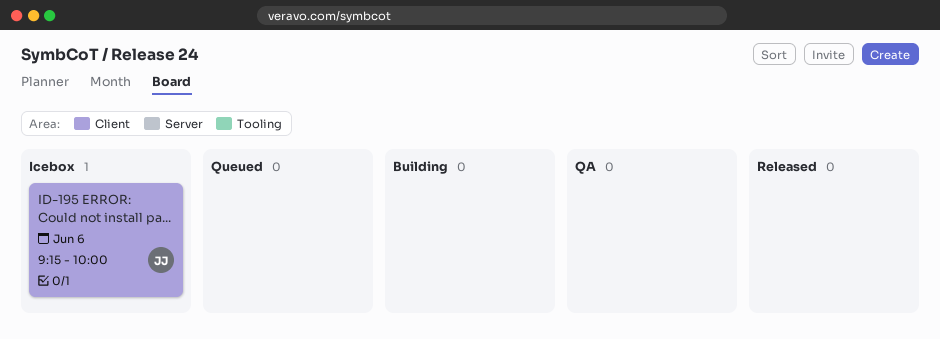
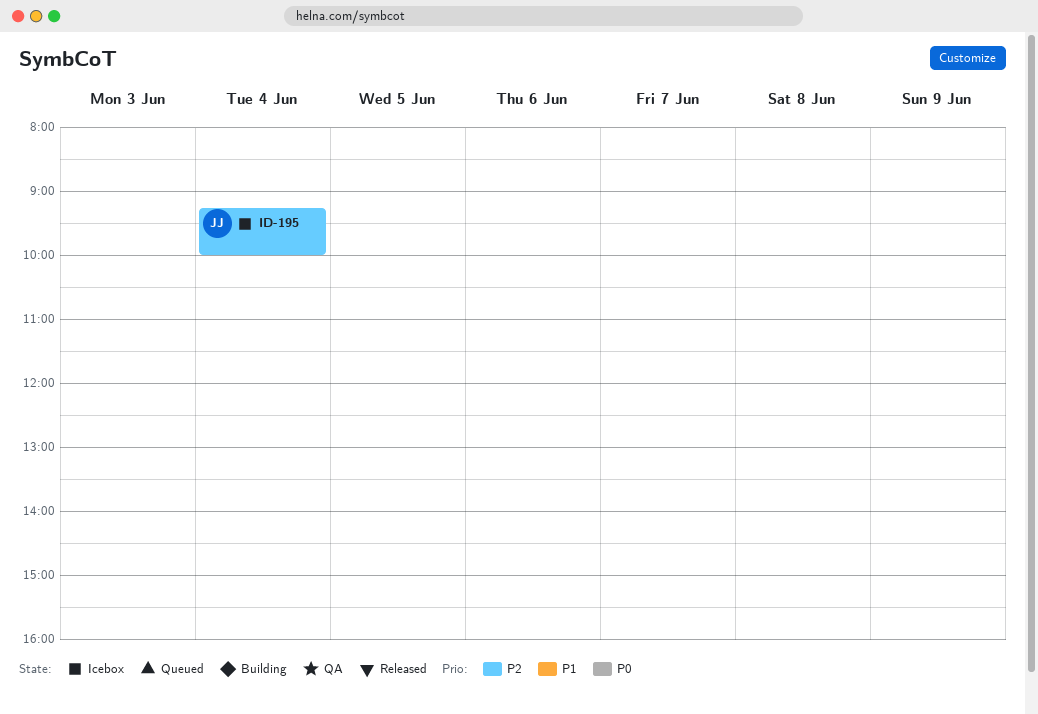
ID-195, day: Jun 6 -> Jun 4

